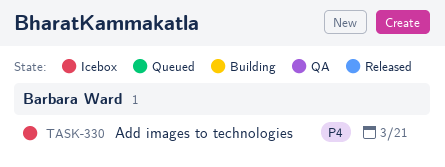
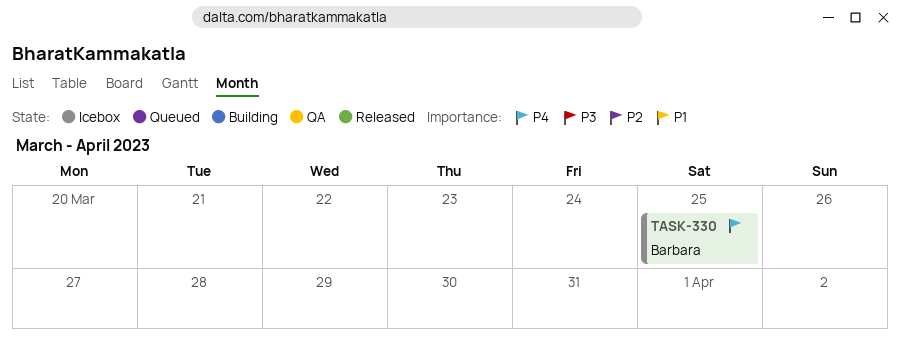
TASK-330, due: Mar 21 -> Mar 25

